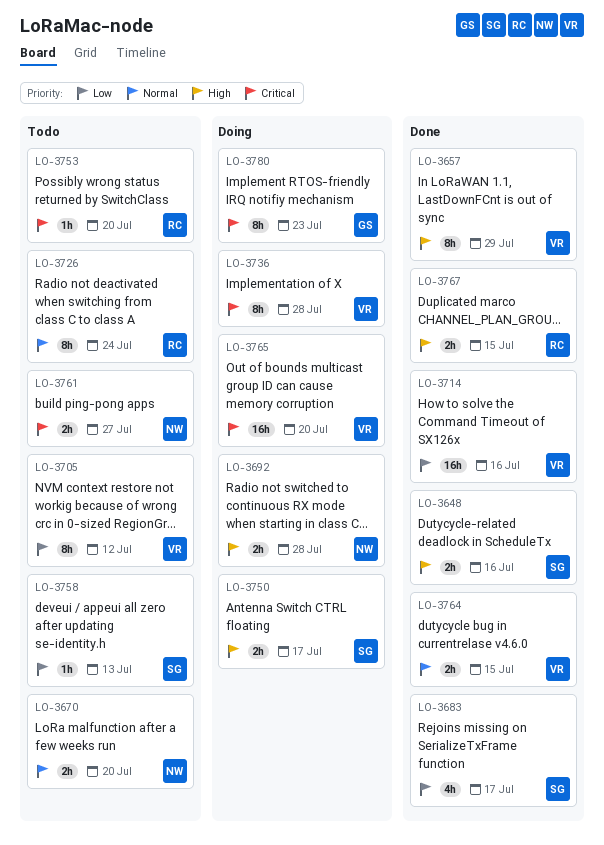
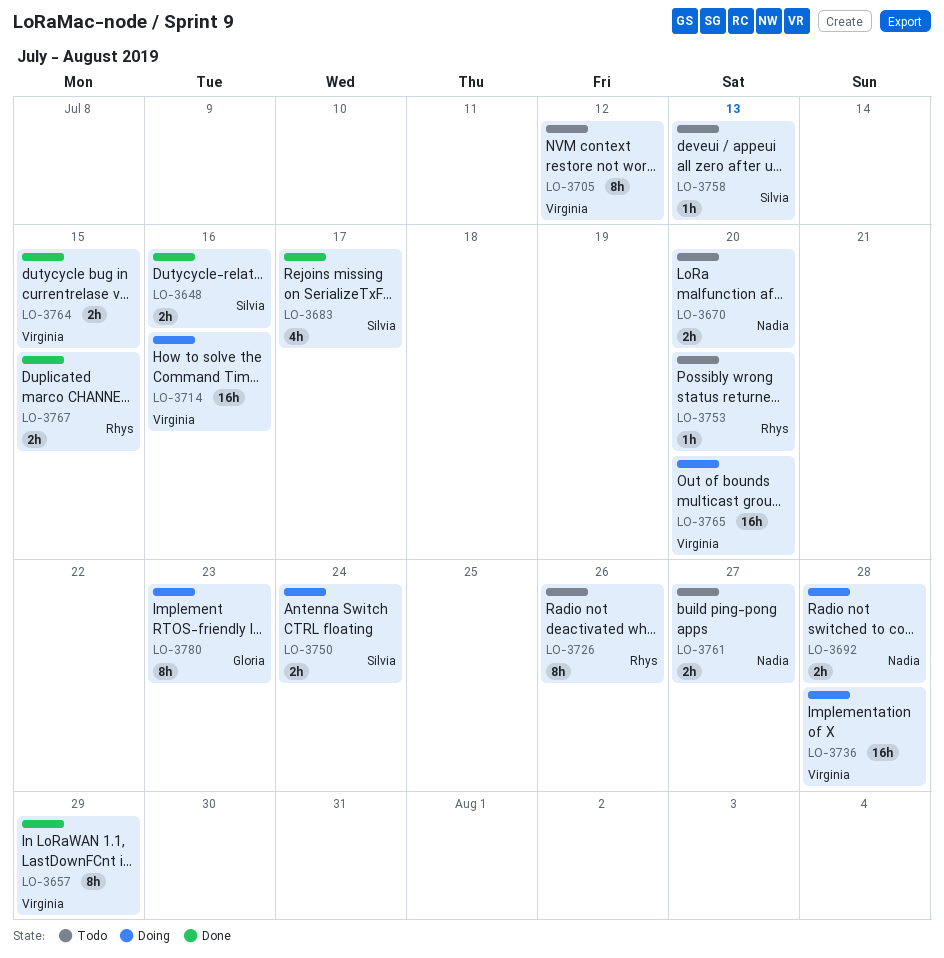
LO-3714, status: Done -> Doing
LO-3726, due: Jul 24 -> Jul 26
LO-3736, estimate: 8h -> 16h
LO-3750, due: Jul 17 -> Jul 24

